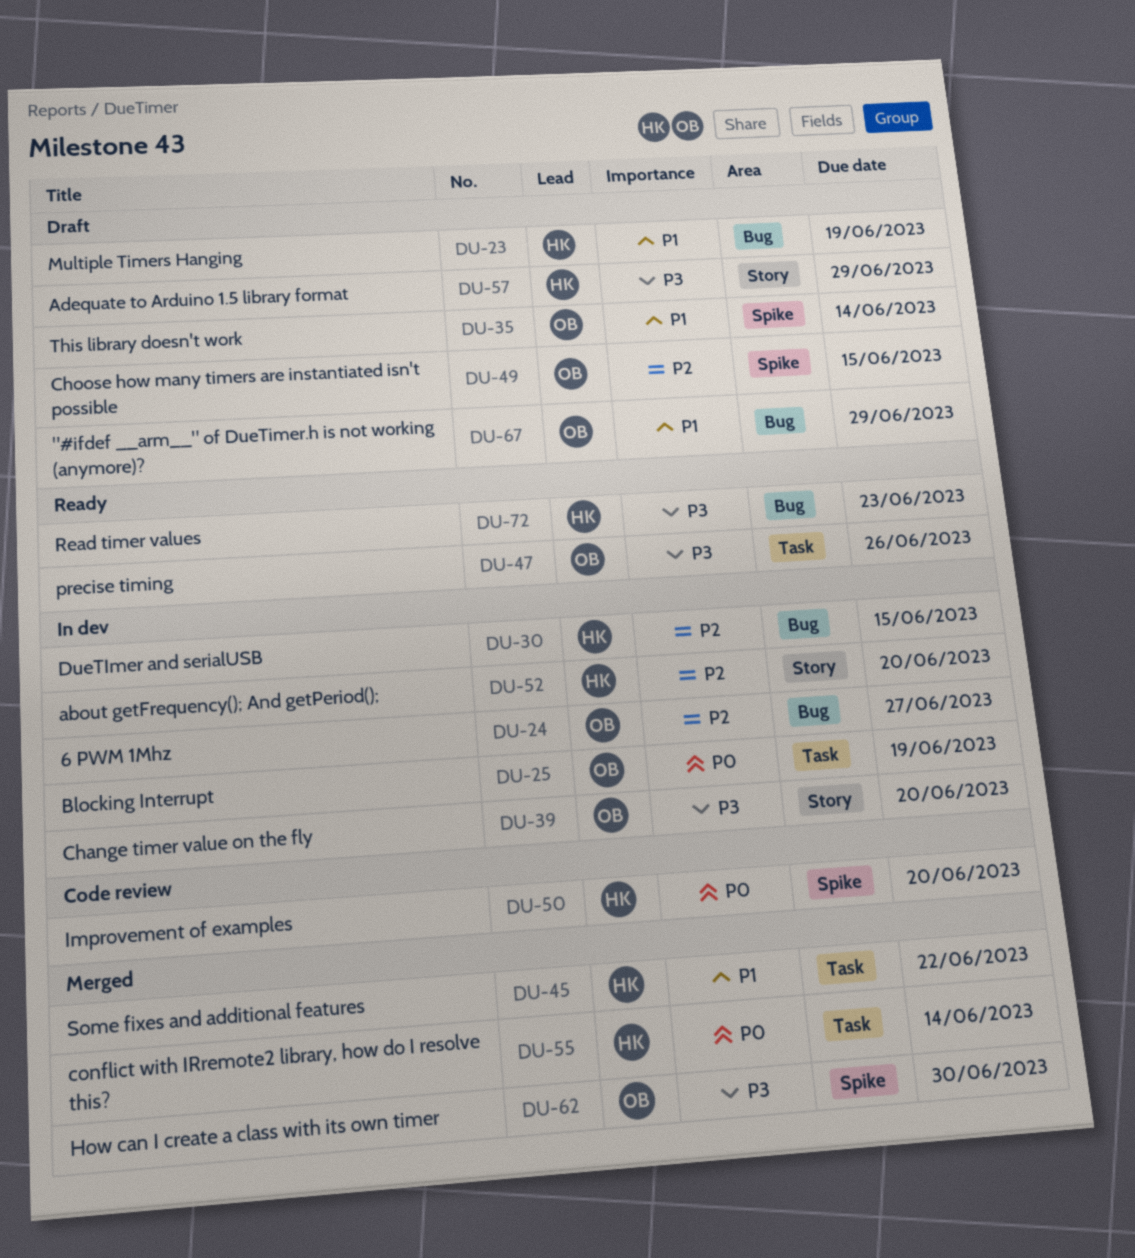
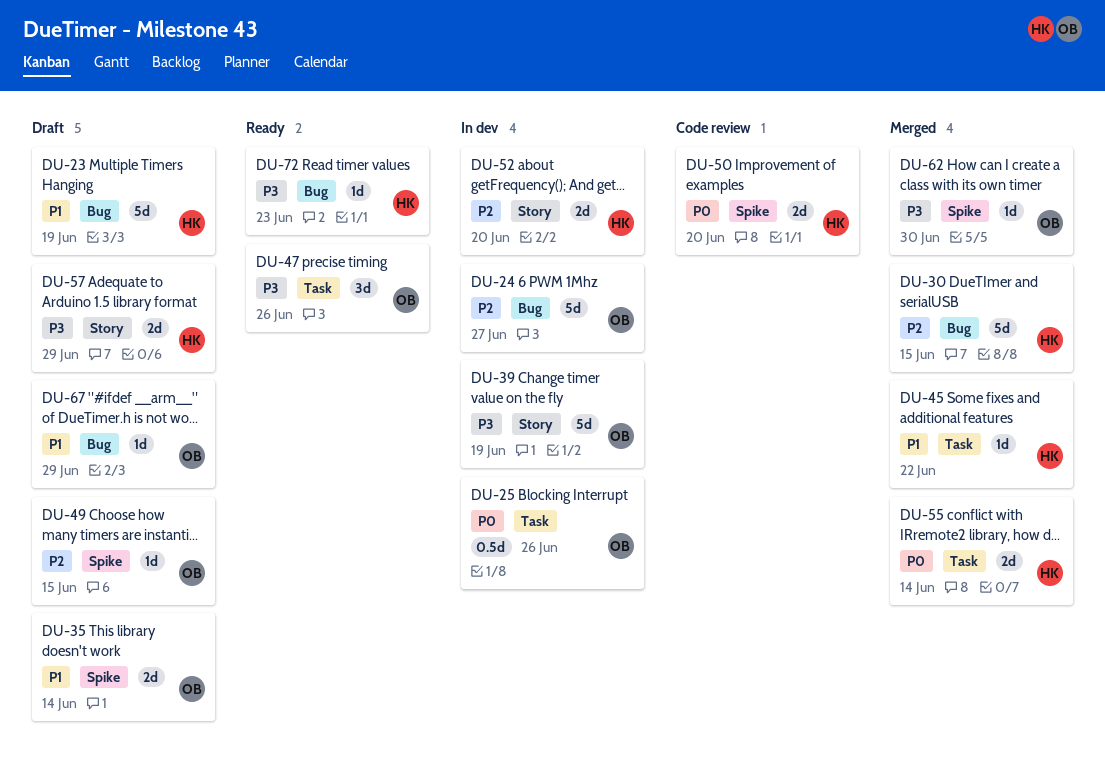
DU-25, due: Jun 19 -> Jun 26
DU-30, status: In dev -> Merged
DU-39, due: Jun 20 -> Jun 19

